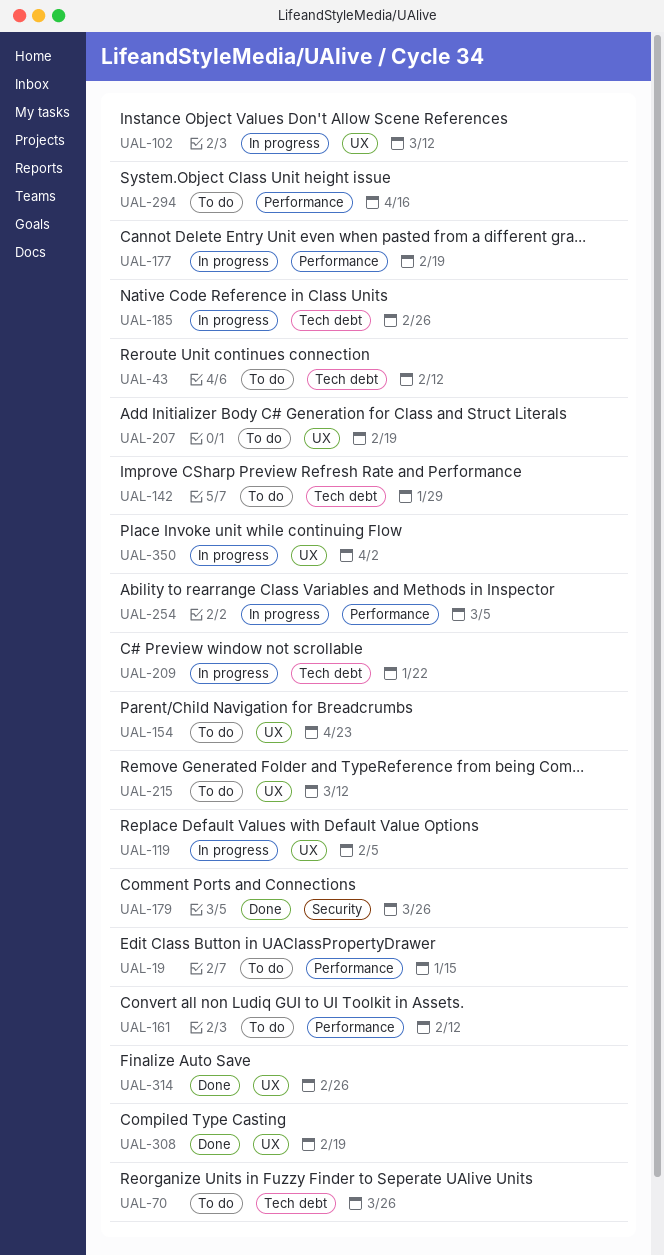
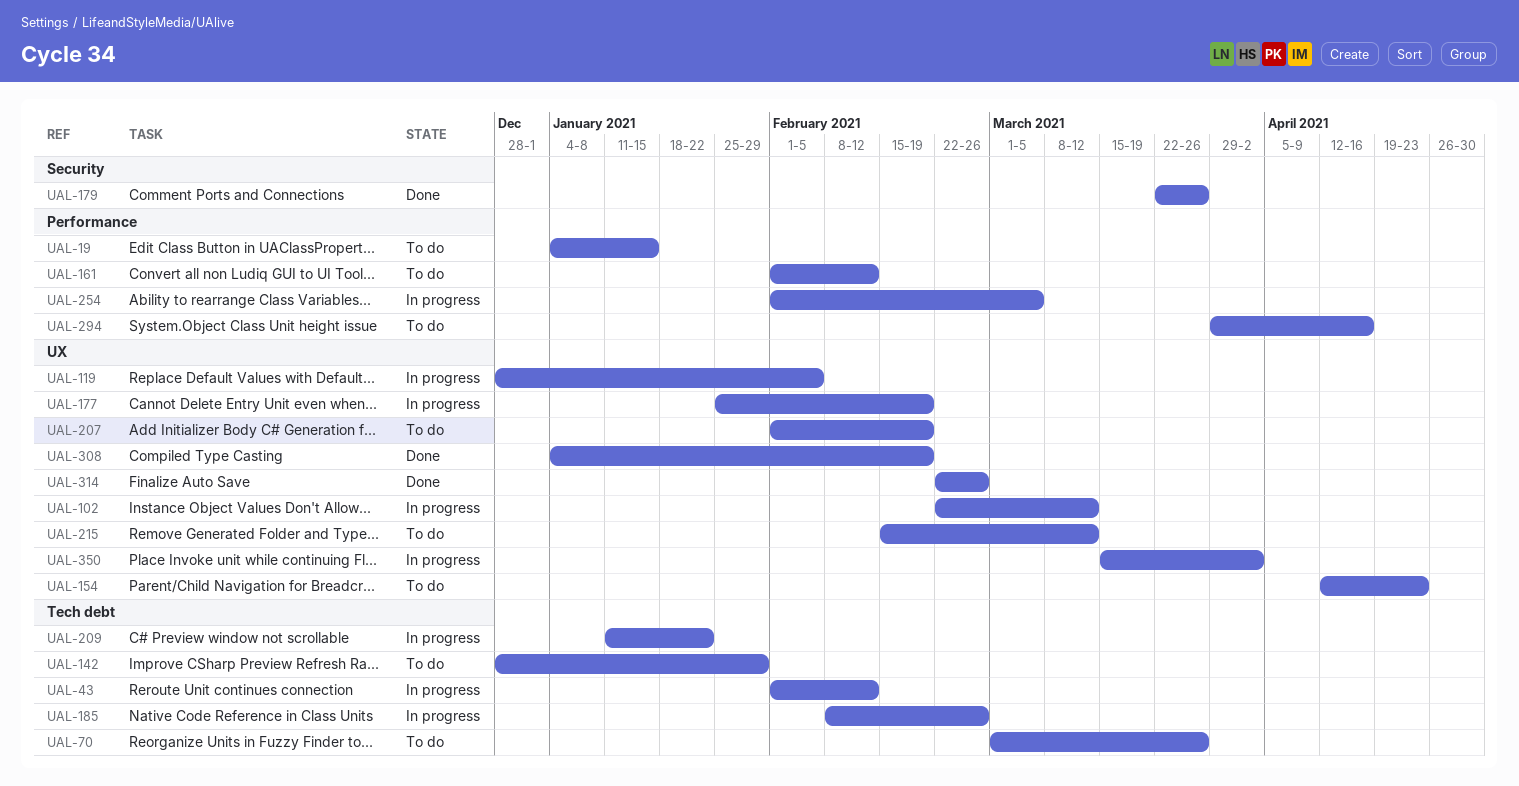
UAL-43, status: To do -> In progress
UAL-177, label: Performance -> UX

